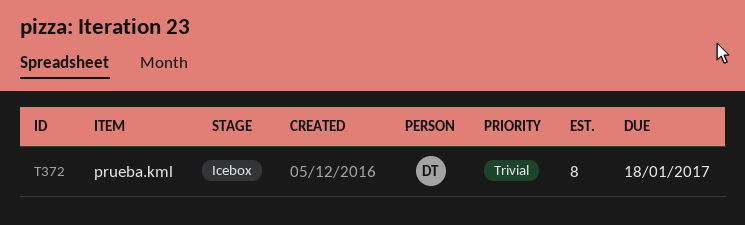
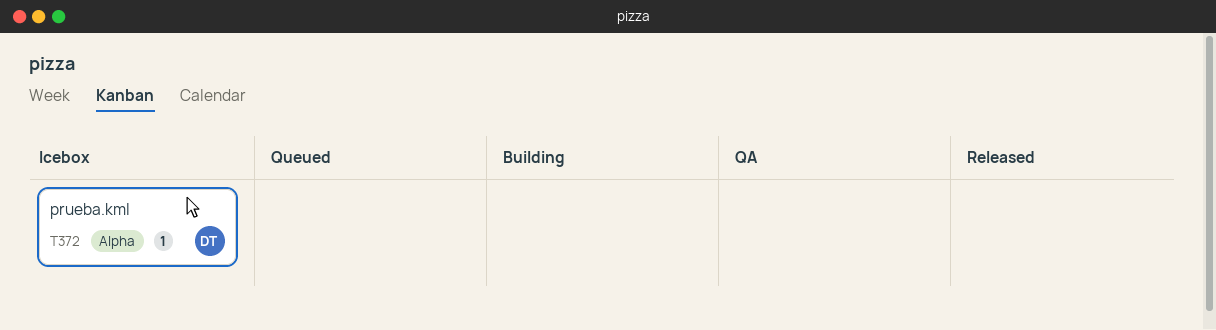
T372, estimate: 8 -> 1

